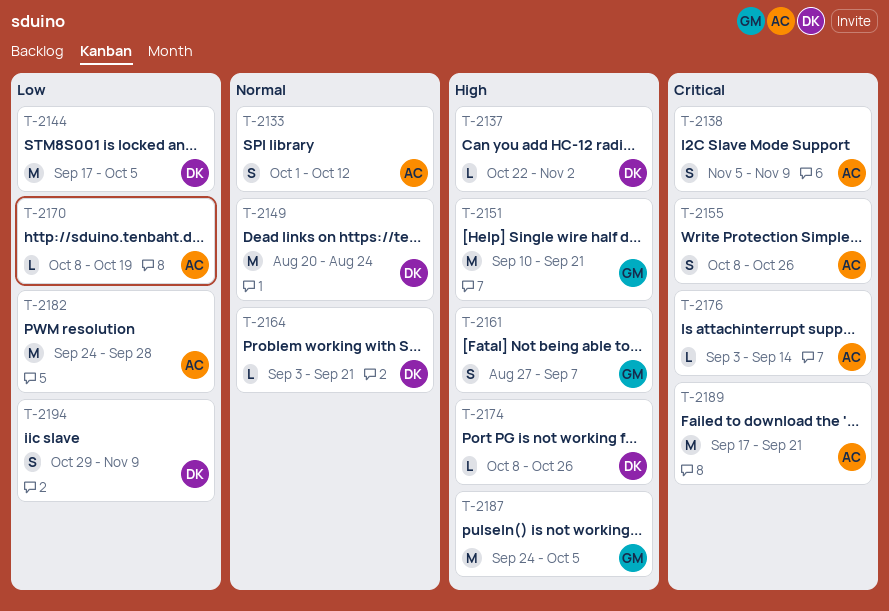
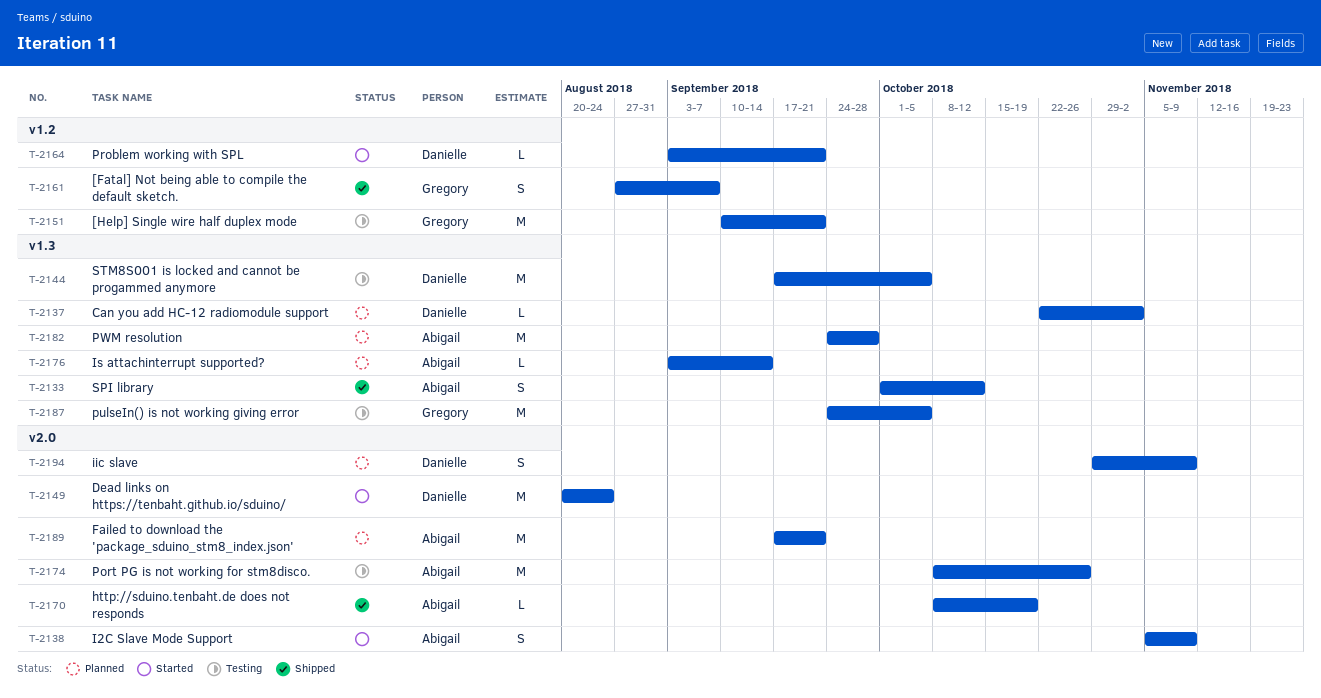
T-2155: present -> none
T-2174, owner: Danielle -> Abigail
T-2174, estimate: L -> M

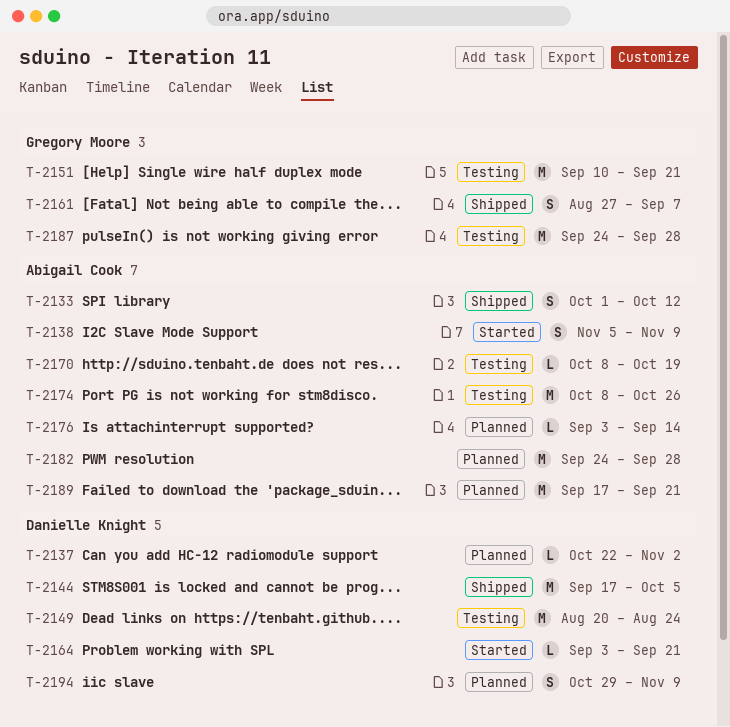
T-2144, status: Testing -> Shipped
T-2149, status: Started -> Testing
T-2170, status: Shipped -> Testing
T-2187, due: Oct 5 -> Sep 28

